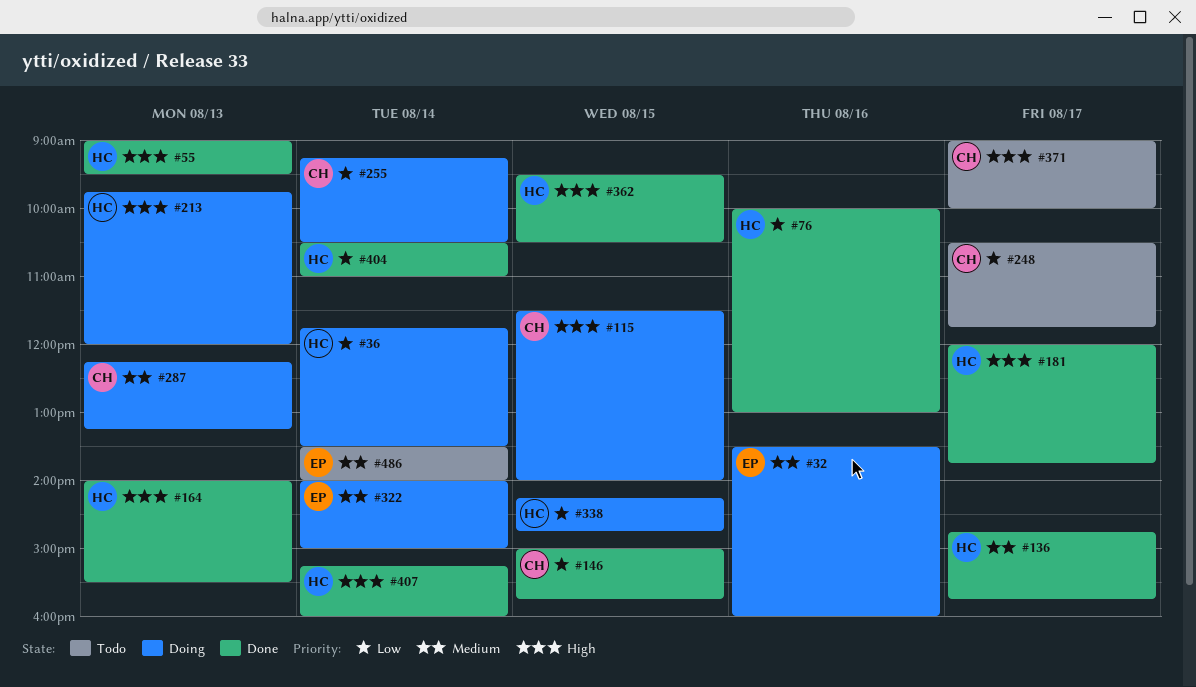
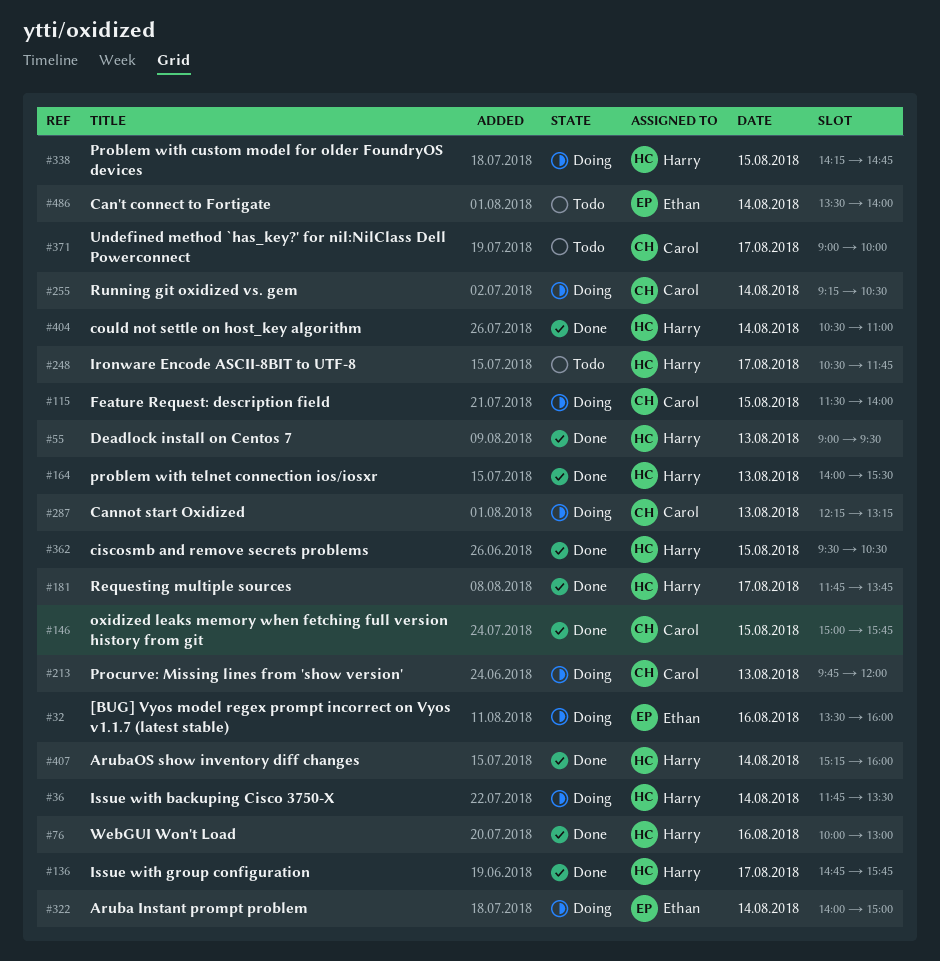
#181, begins: 12:00 -> 11:45
#213, owner: Harry -> Carol
#248, owner: Carol -> Harry

